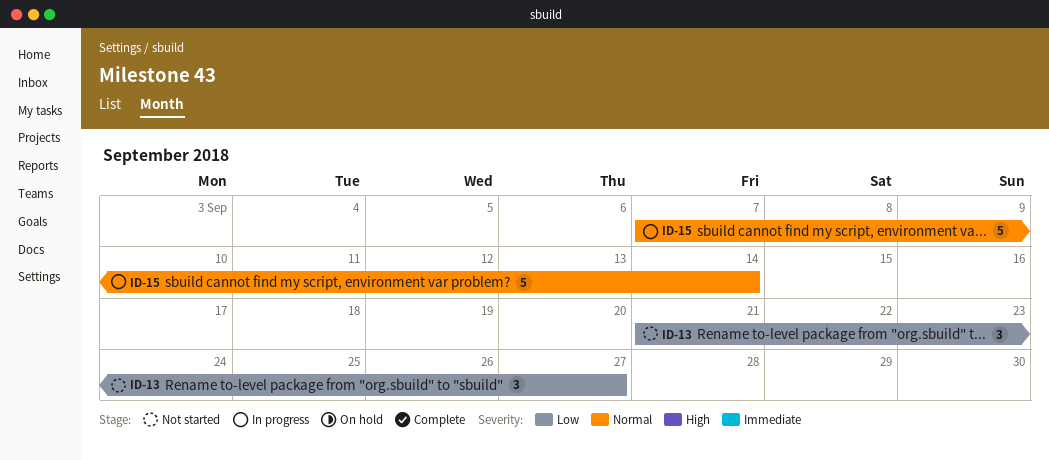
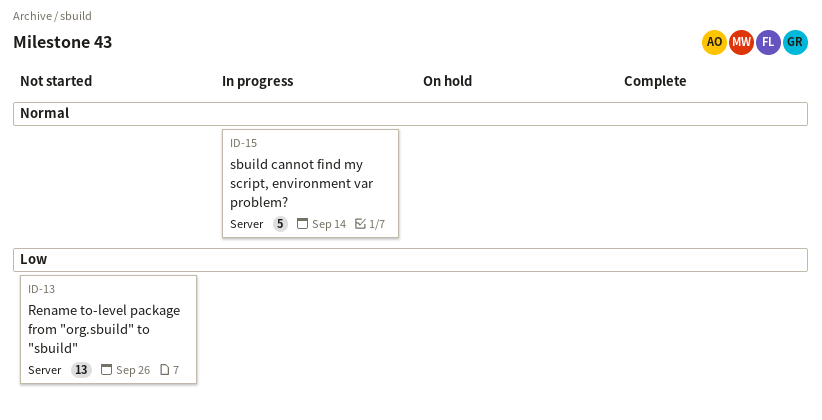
ID-13, estimate: 3 -> 13
ID-13, due: Sep 27 -> Sep 26

